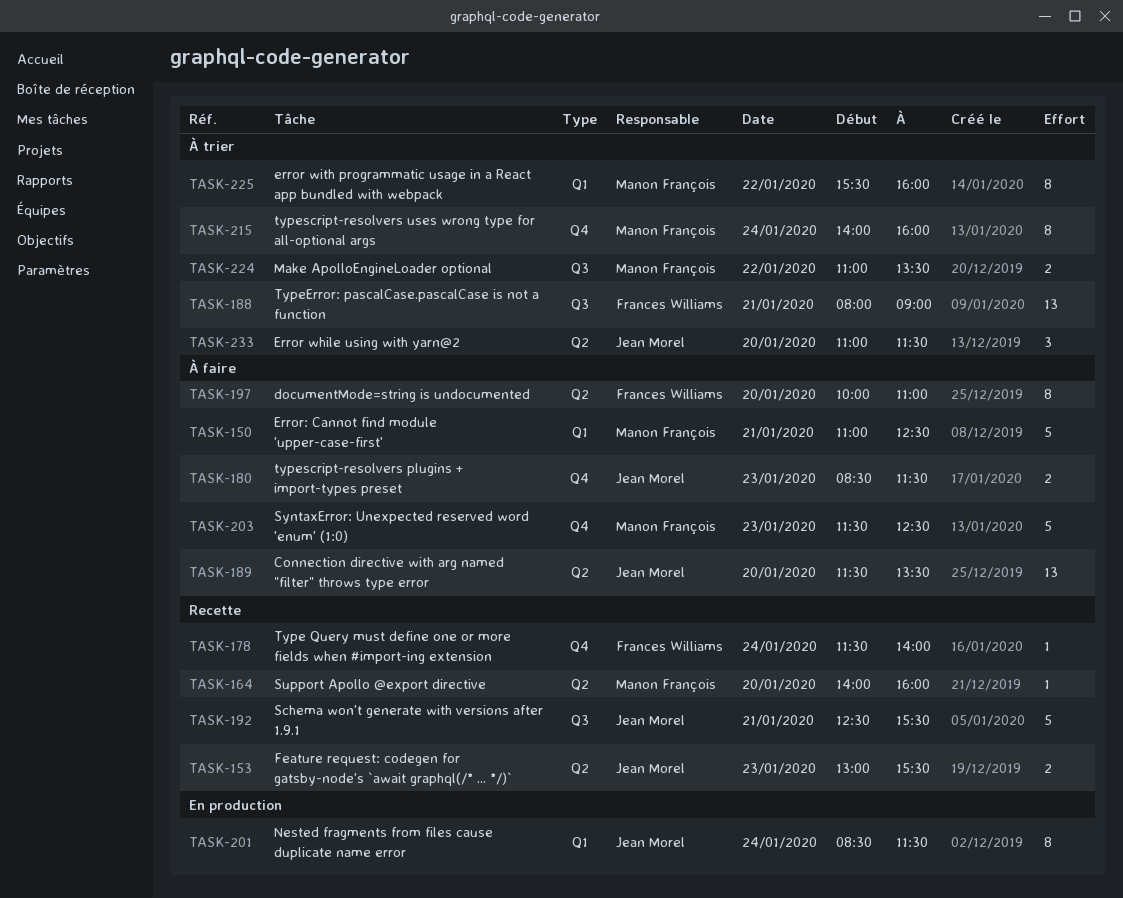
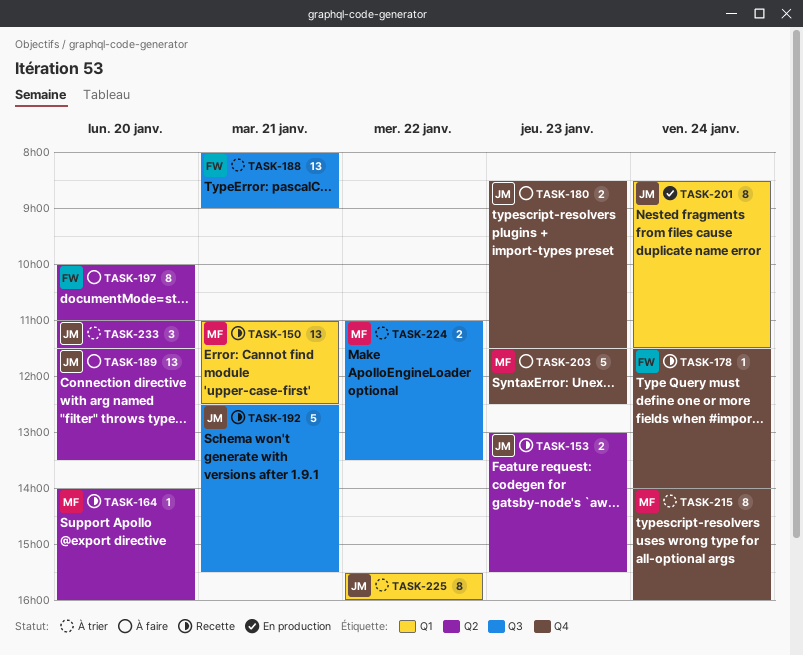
TASK-150, status: À faire -> Recette
TASK-150, estimate: 5 -> 13
TASK-225, owner: Manon François -> Jean Morel

